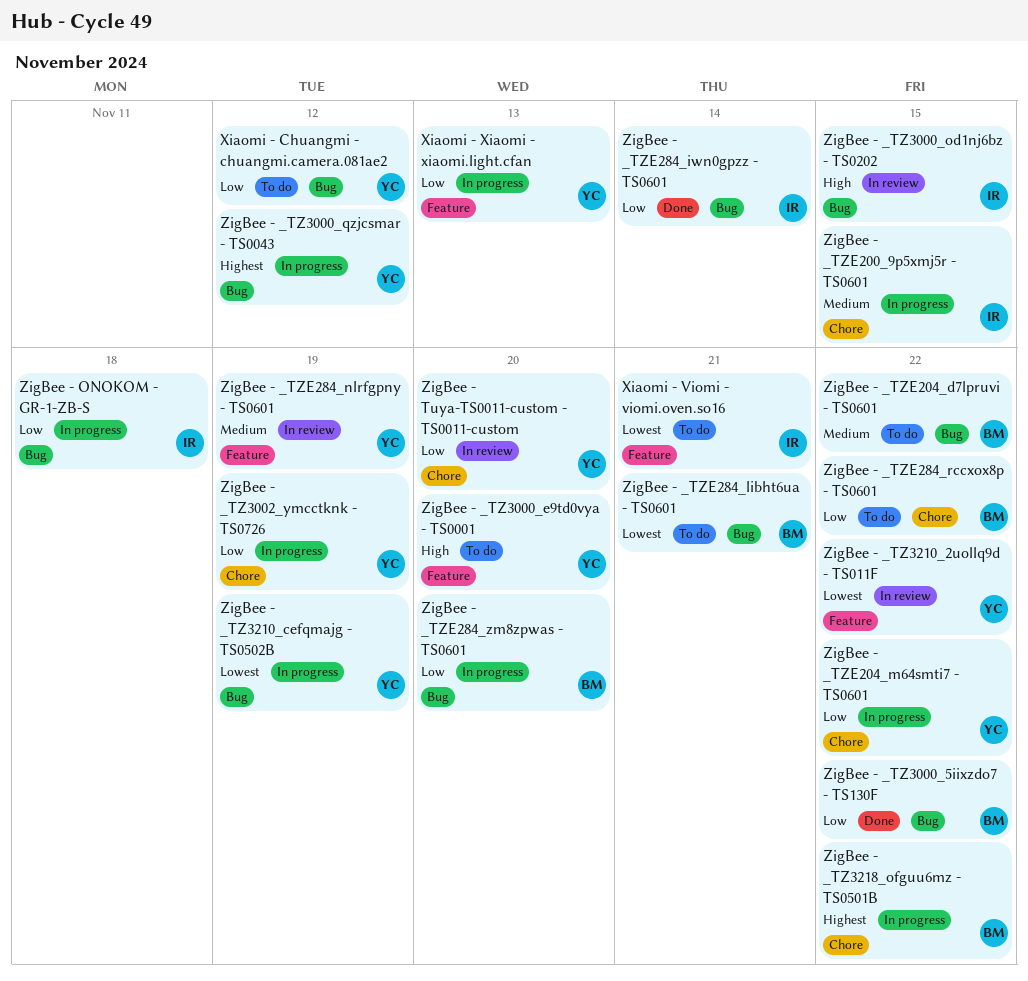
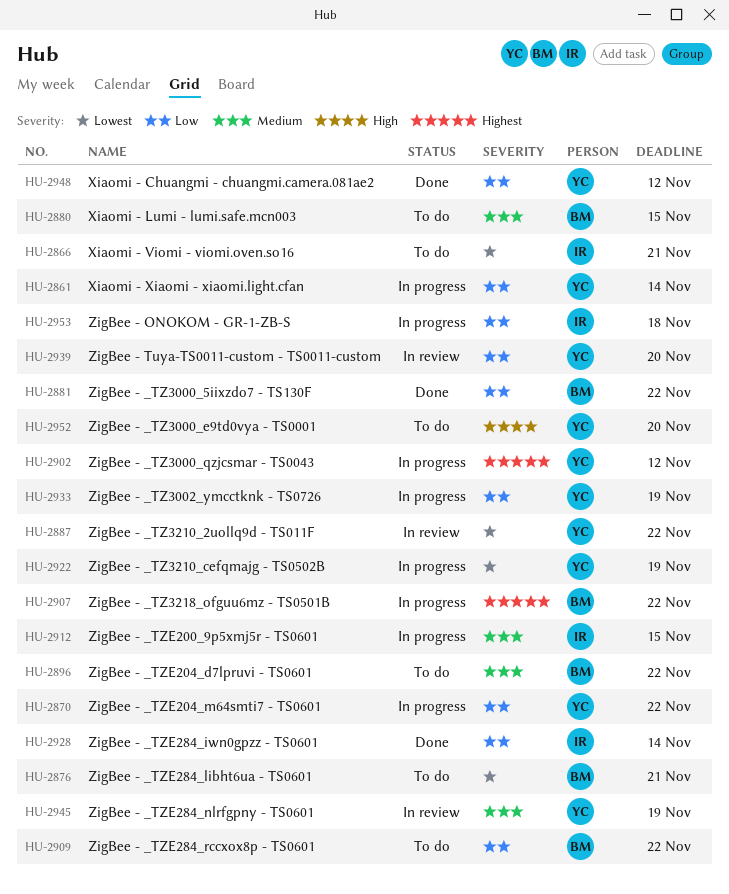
Xiaomi - Chuangmi - chuangmi.camera.081ae2, status: To do -> Done
Xiaomi - Lumi - lumi.safe.mcn003: none -> present
Xiaomi - Xiaomi - xiaomi.light.cfan, due: Nov 13 -> Nov 14
ZigBee - _TZ3000_od1nj6bz - TS0202: present -> none
ZigBee - _TZE284_zm8zpwas - TS0601: present -> none

